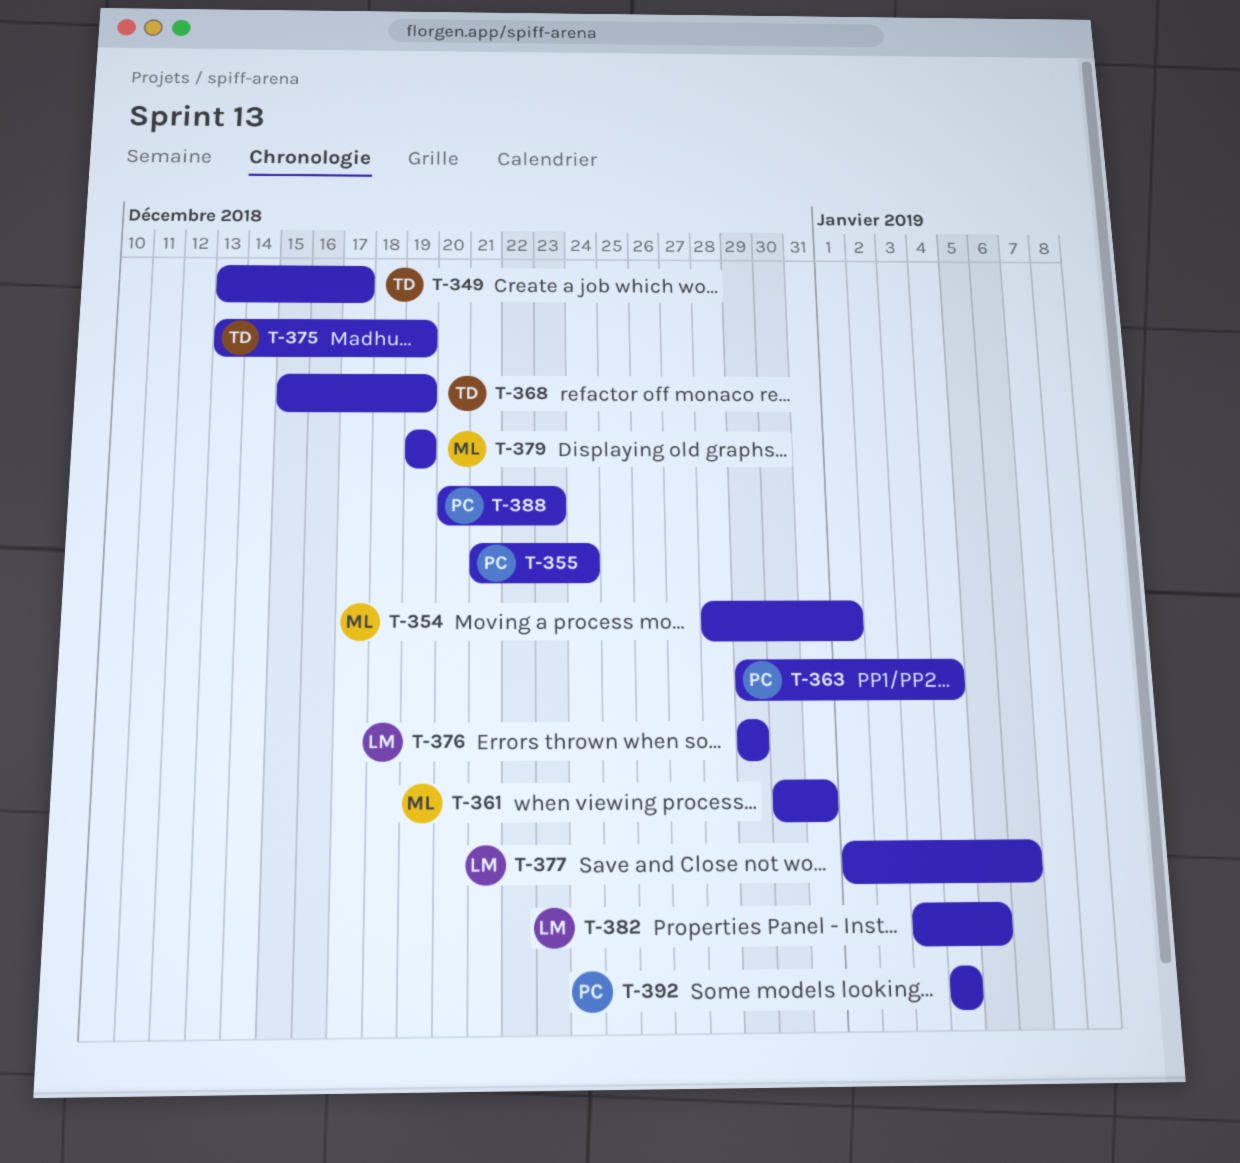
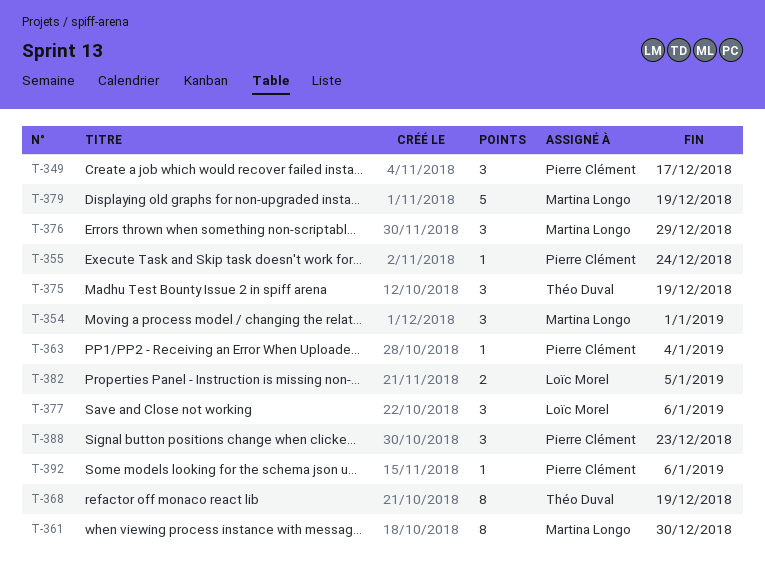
T-349, owner: Théo Duval -> Pierre Clément
T-361, due: Dec 31 -> Dec 30
T-376, owner: Loïc Morel -> Martina Longo
T-392, due: Jan 4 -> Jan 6

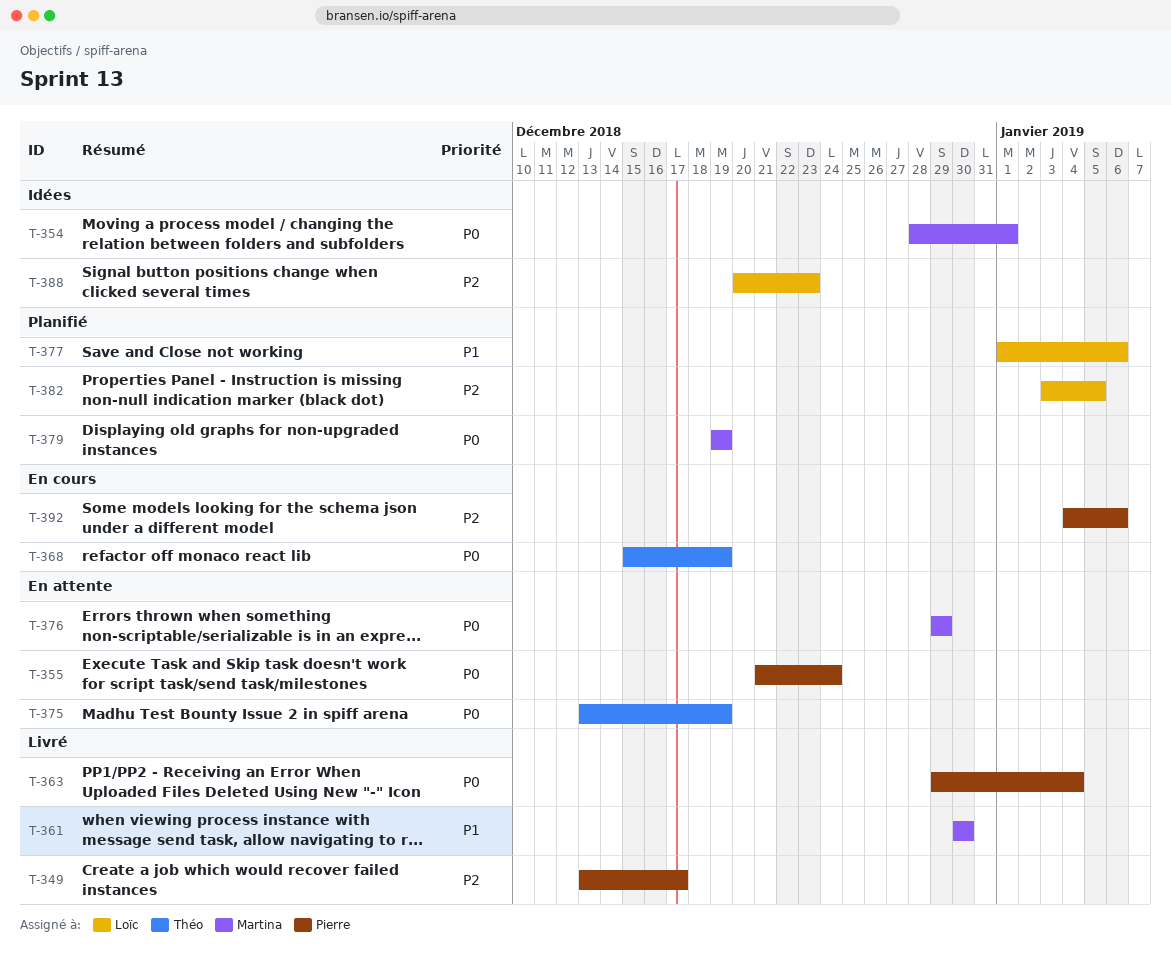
T-388, owner: Pierre Clément -> Loïc Morel

